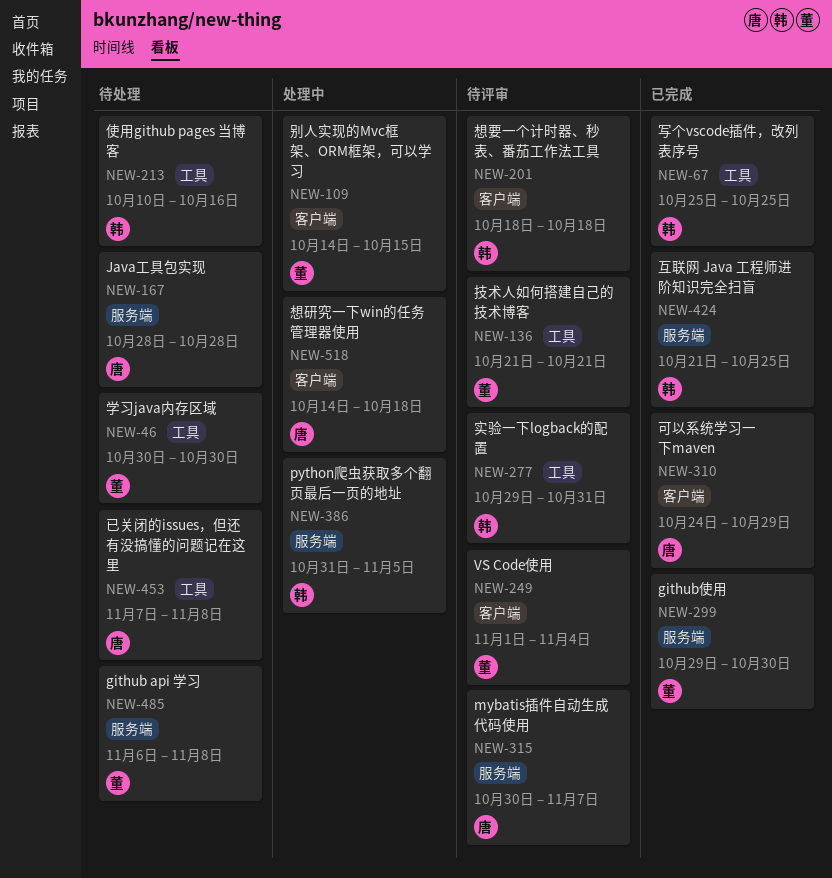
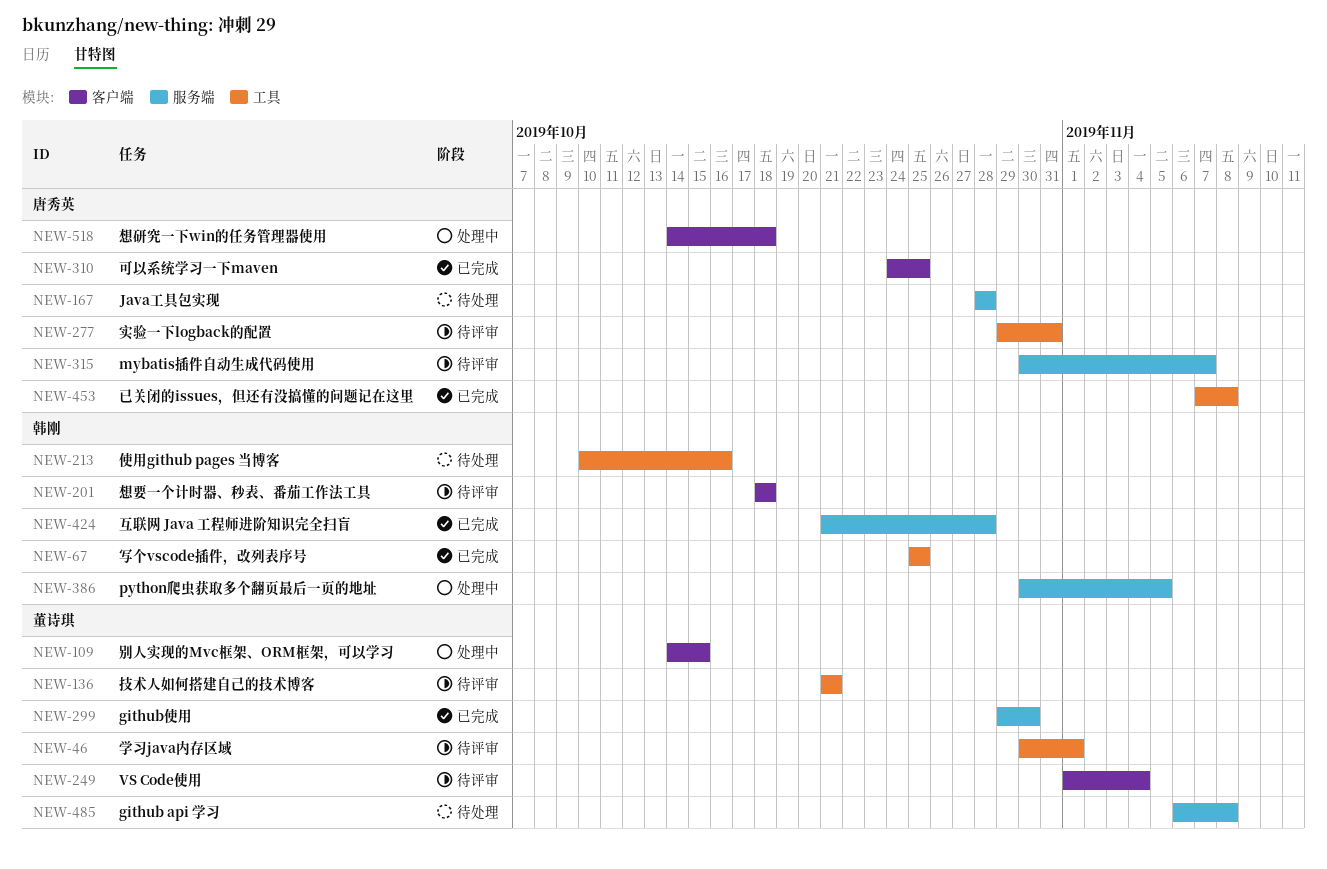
NEW-46, status: 待处理 -> 待评审
NEW-46, due: Oct 30 -> Nov 1
NEW-277, owner: 韩刚 -> 唐秀英
NEW-310, due: Oct 29 -> Oct 25
NEW-386, start: Oct 31 -> Oct 30
NEW-424, due: Oct 25 -> Oct 28
NEW-453, status: 待处理 -> 已完成

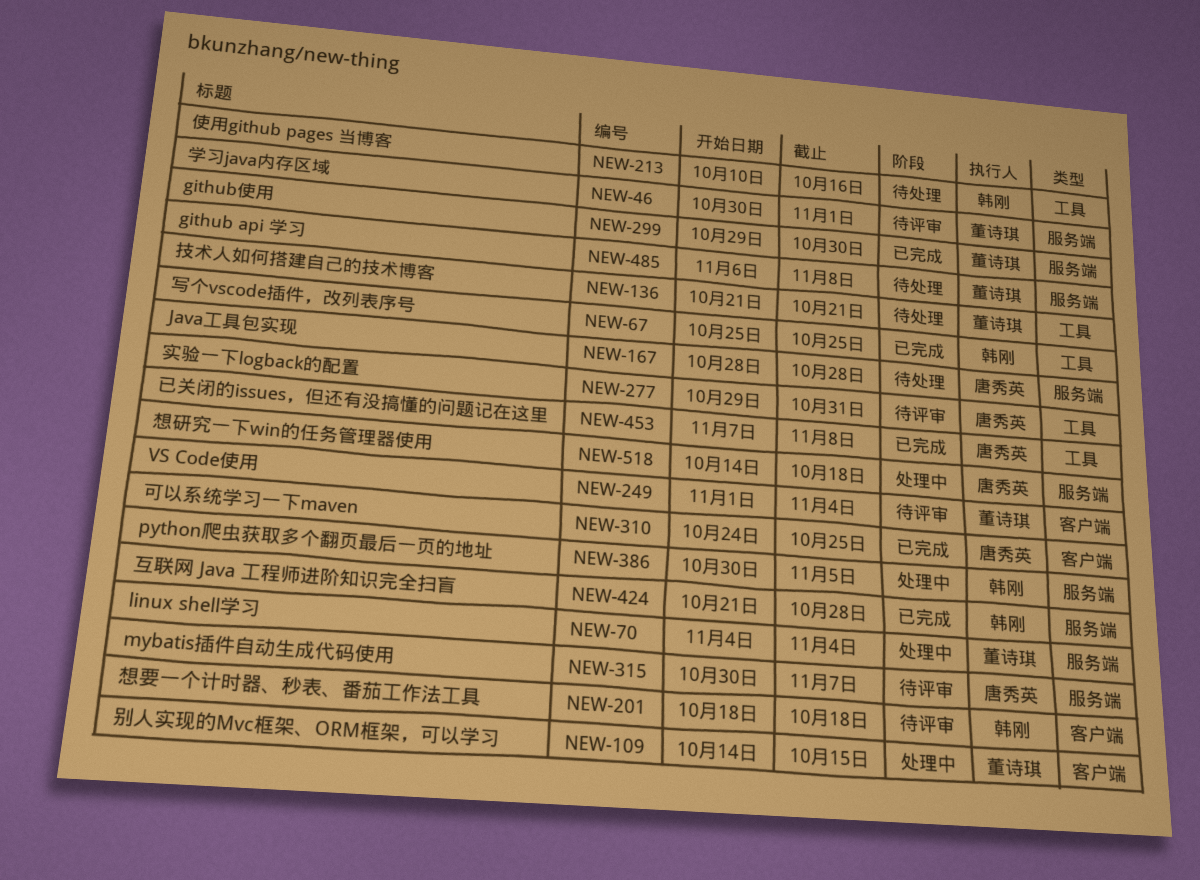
NEW-46, label: 工具 -> 服务端
NEW-70: none -> present
NEW-136, status: 待评审 -> 待处理
NEW-518, label: 客户端 -> 服务端

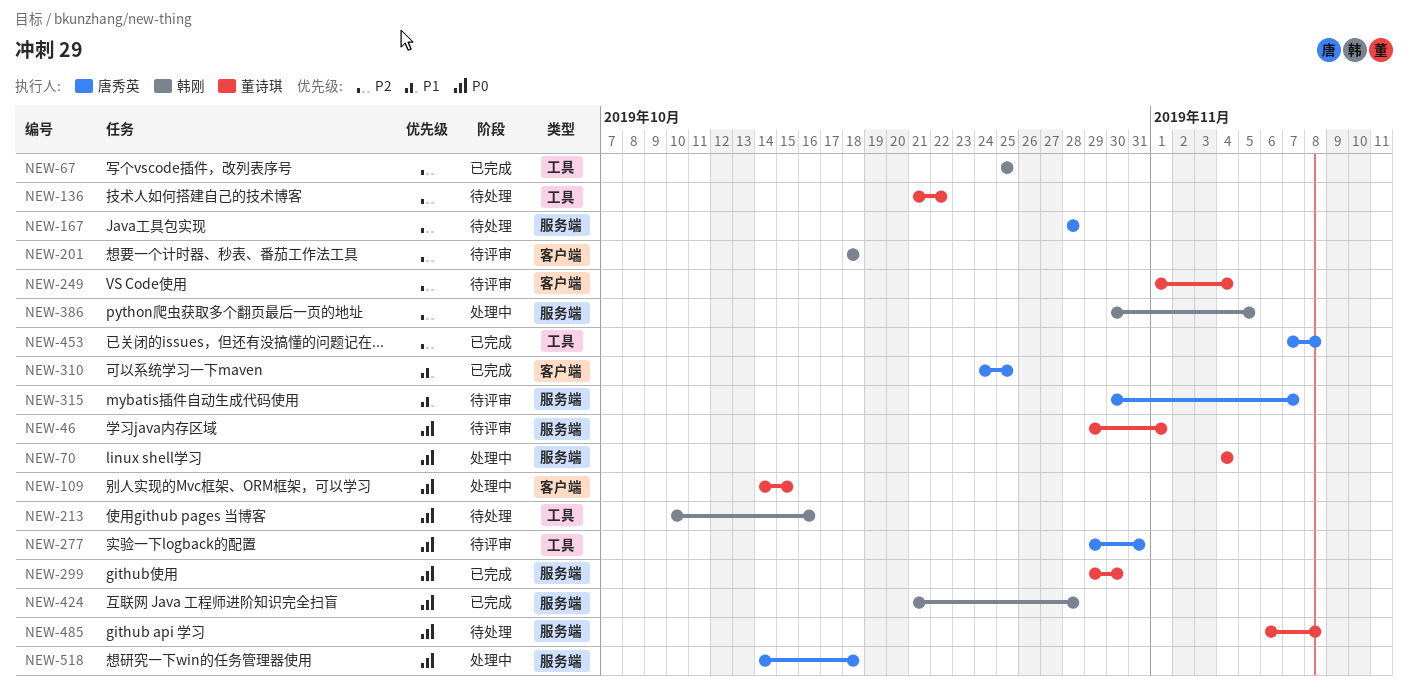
NEW-46, start: Oct 30 -> Oct 29
NEW-136, due: Oct 21 -> Oct 22

